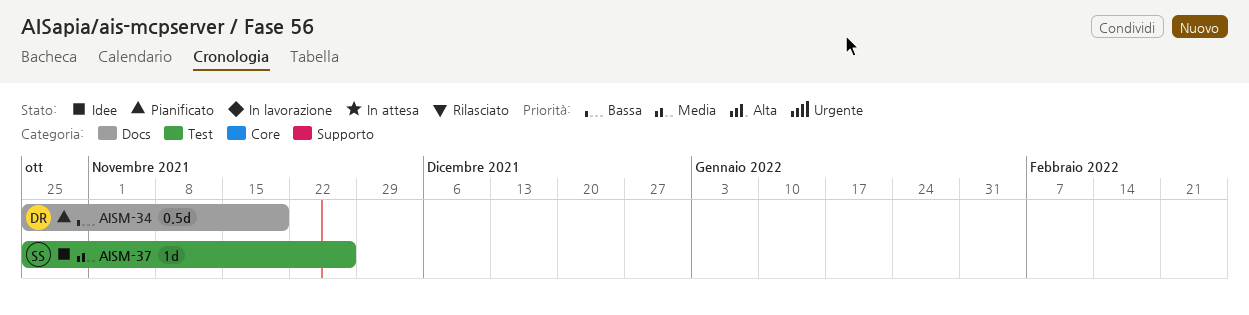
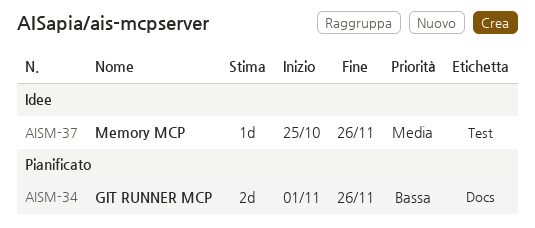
AISM-34, estimate: 0.5d -> 2d
AISM-34, start: Oct 25 -> Nov 1
AISM-34, due: Nov 19 -> Nov 26

